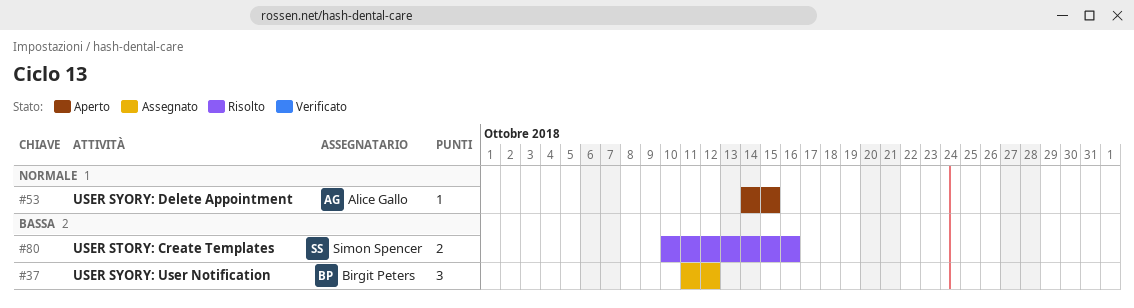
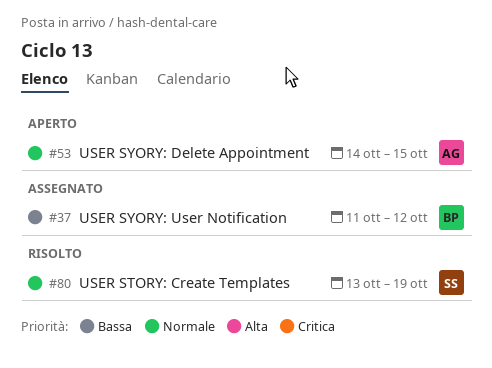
#80, priority: Bassa -> Normale
#80, start: Oct 10 -> Oct 13
#80, due: Oct 16 -> Oct 19

